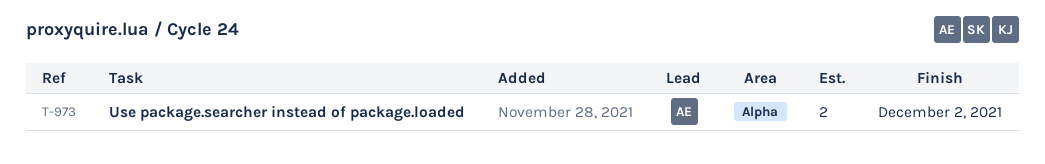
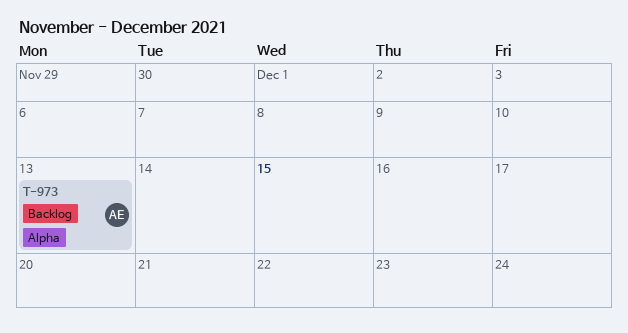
T-973, due: Dec 2 -> Dec 13

